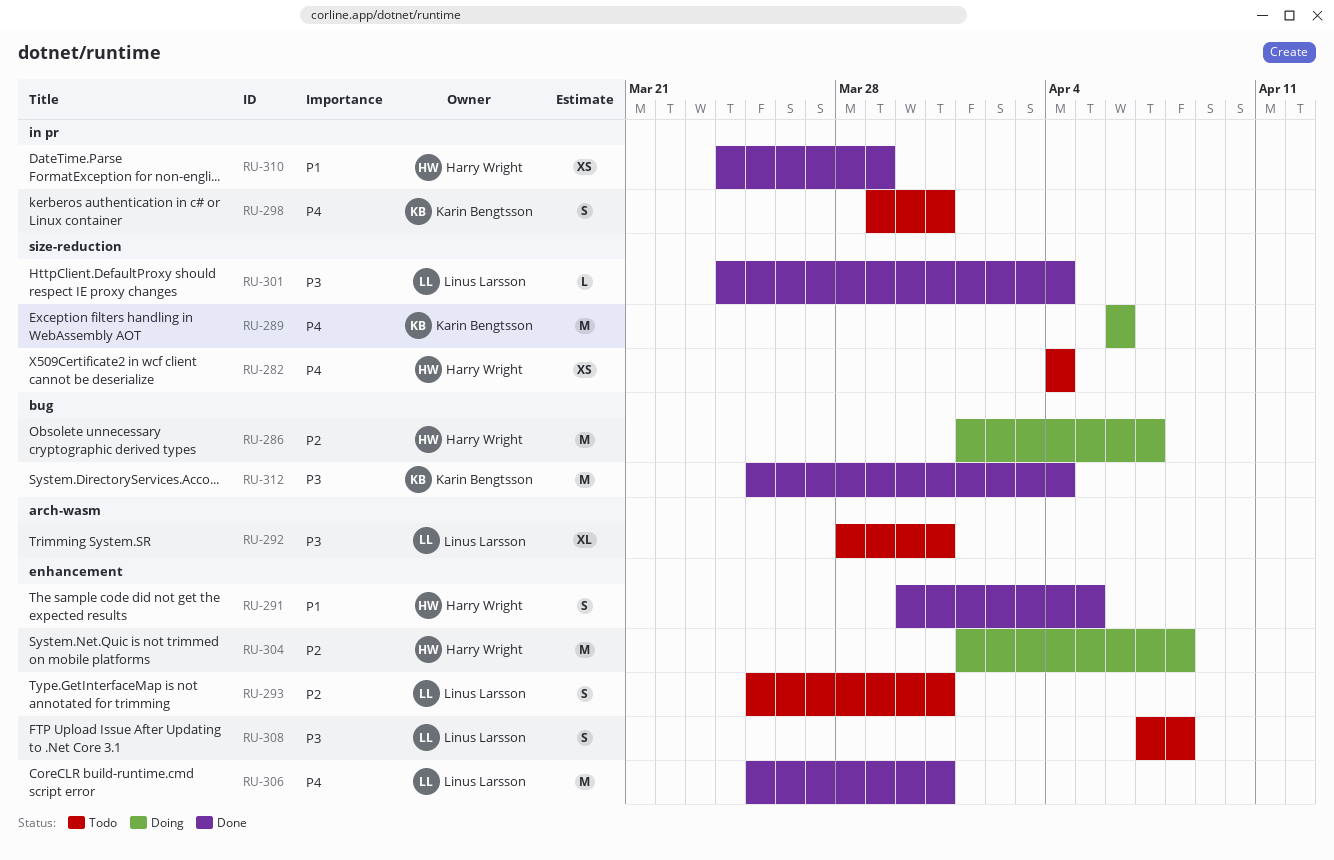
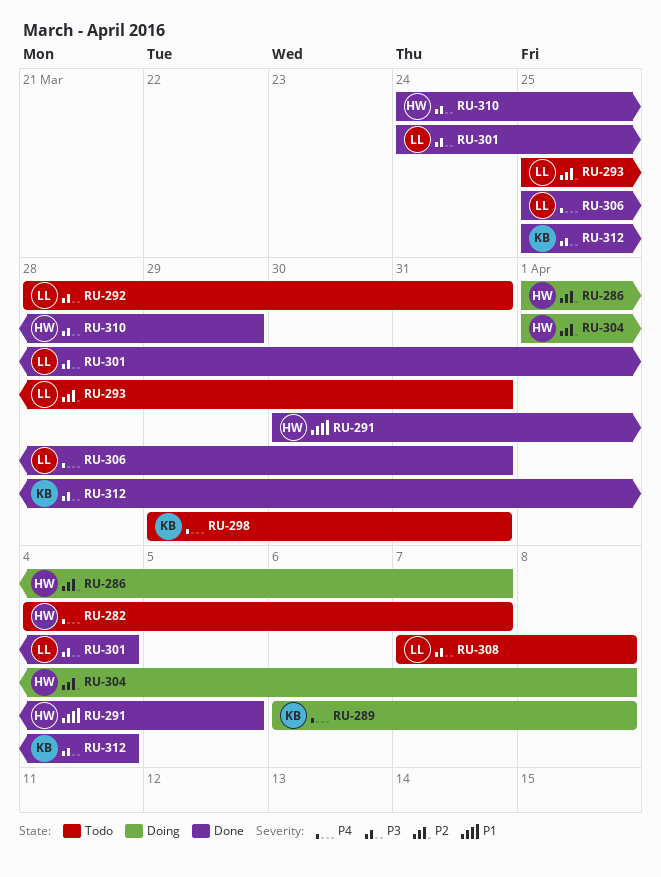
RU-282, due: Apr 4 -> Apr 7
RU-289, due: Apr 6 -> Apr 8
RU-310, priority: P1 -> P3

